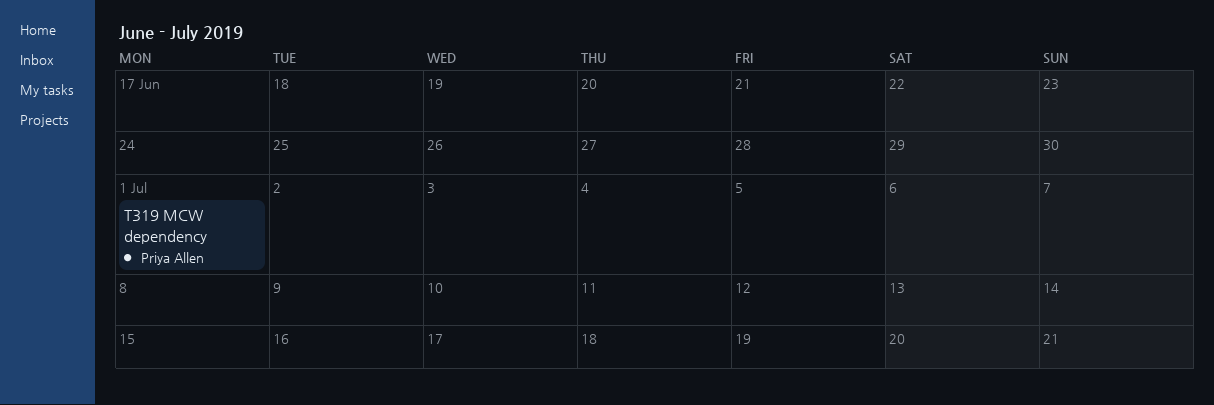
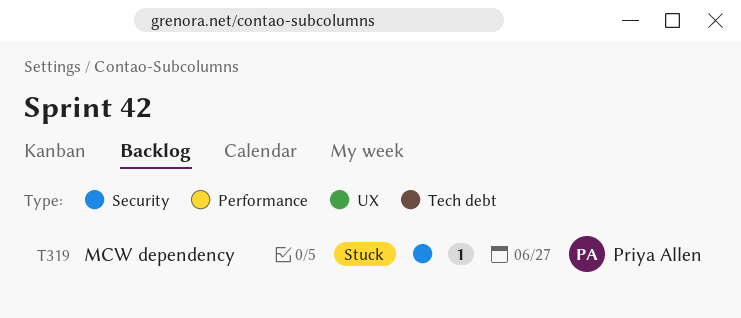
T319, due: Jul 1 -> Jun 27

